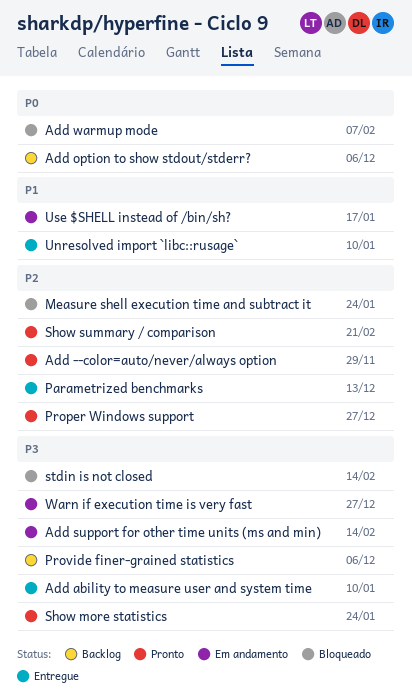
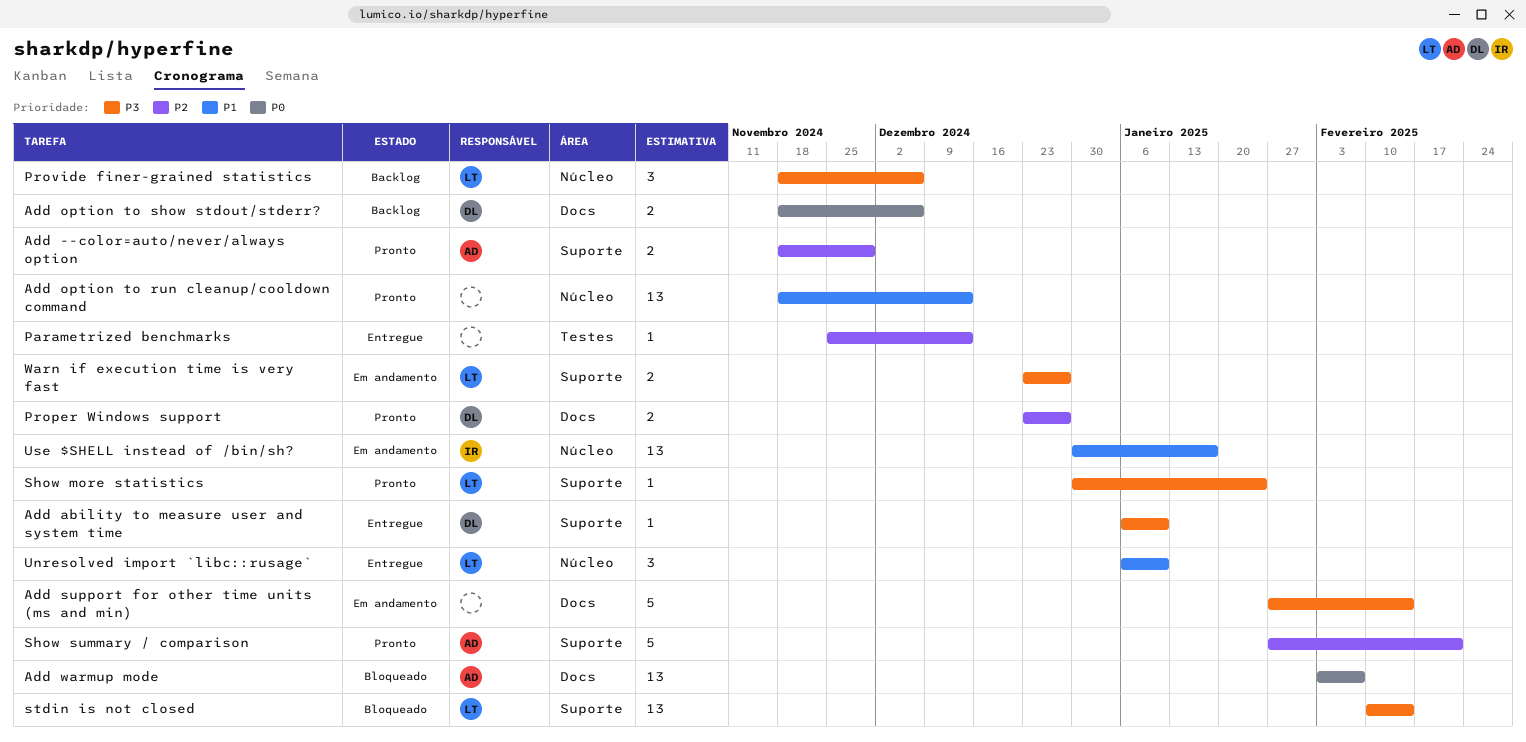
Add option to run cleanup/cooldown command: none -> present
Measure shell execution time and subtract it: present -> none

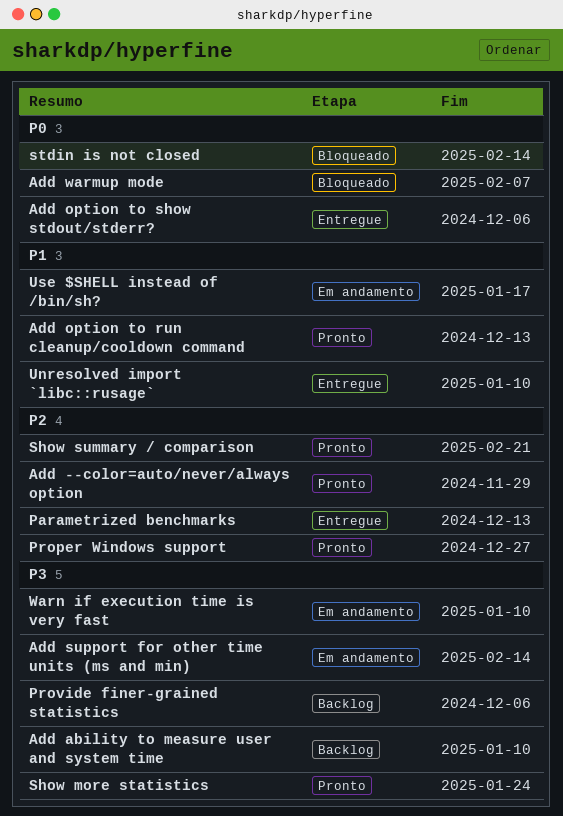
Add ability to measure user and system time, status: Entregue -> Backlog
Add option to show stdout/stderr?, status: Backlog -> Entregue
stdin is not closed, priority: P3 -> P0
Warn if execution time is very fast, due: Dec 27 -> Jan 10

